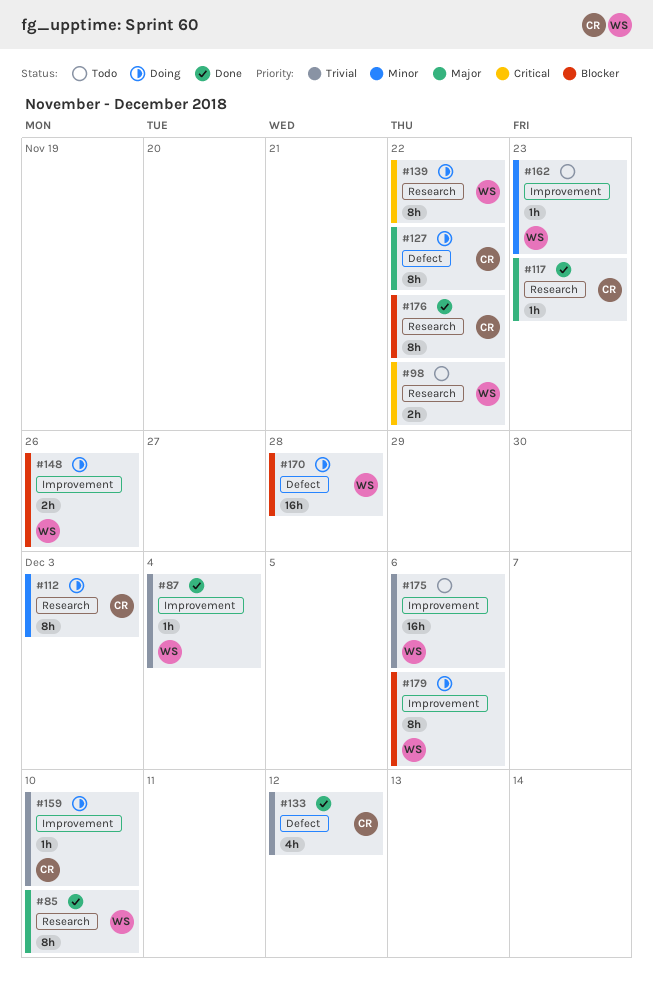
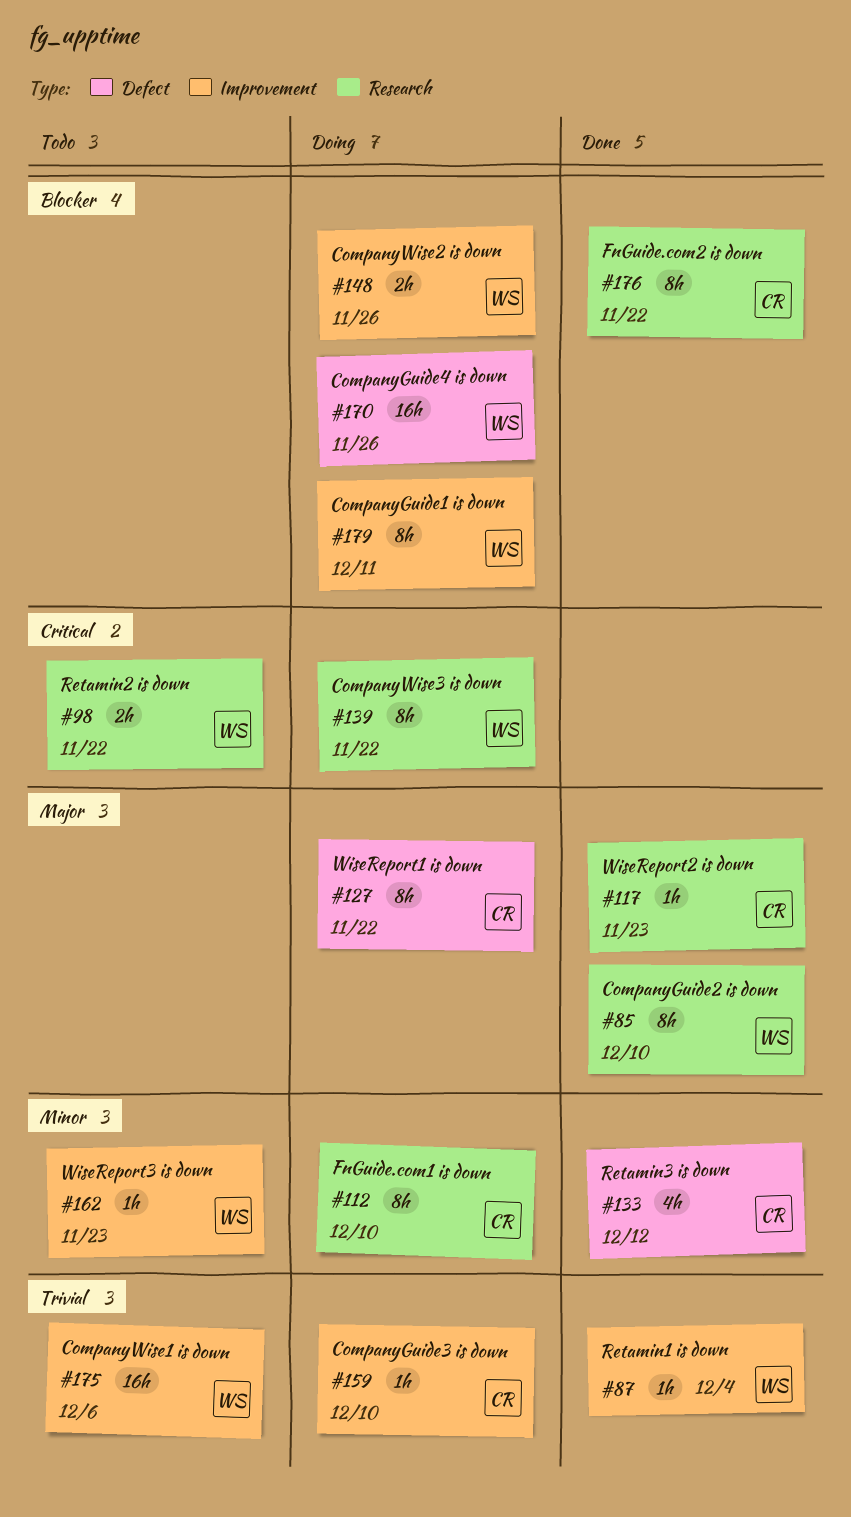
#112, due: Dec 3 -> Dec 10
#133, priority: Trivial -> Minor
#170, due: Nov 28 -> Nov 26
#179, due: Dec 6 -> Dec 11

